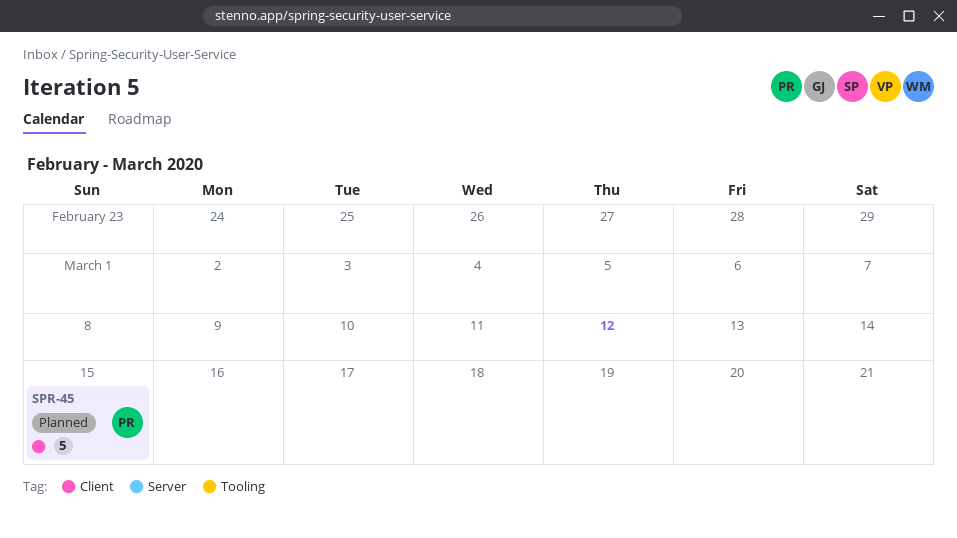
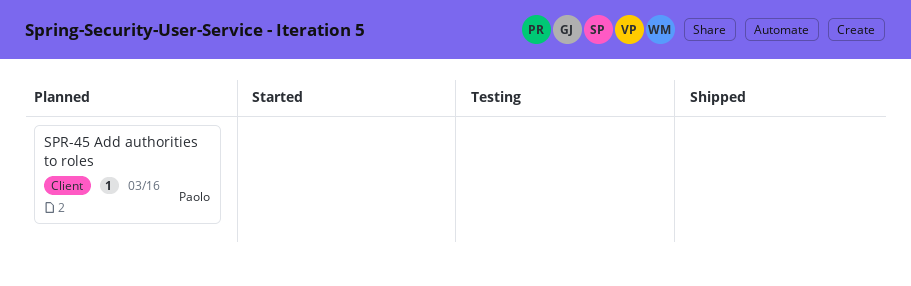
SPR-45, estimate: 5 -> 1
SPR-45, due: Mar 15 -> Mar 16

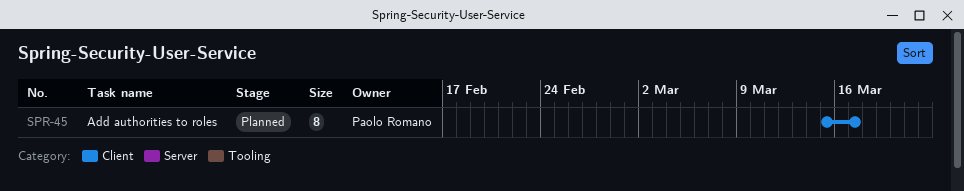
SPR-45, estimate: 1 -> 8
SPR-45, due: Mar 16 -> Mar 17

